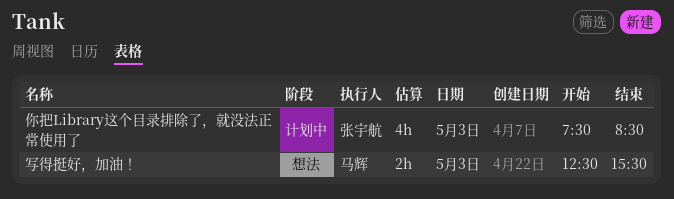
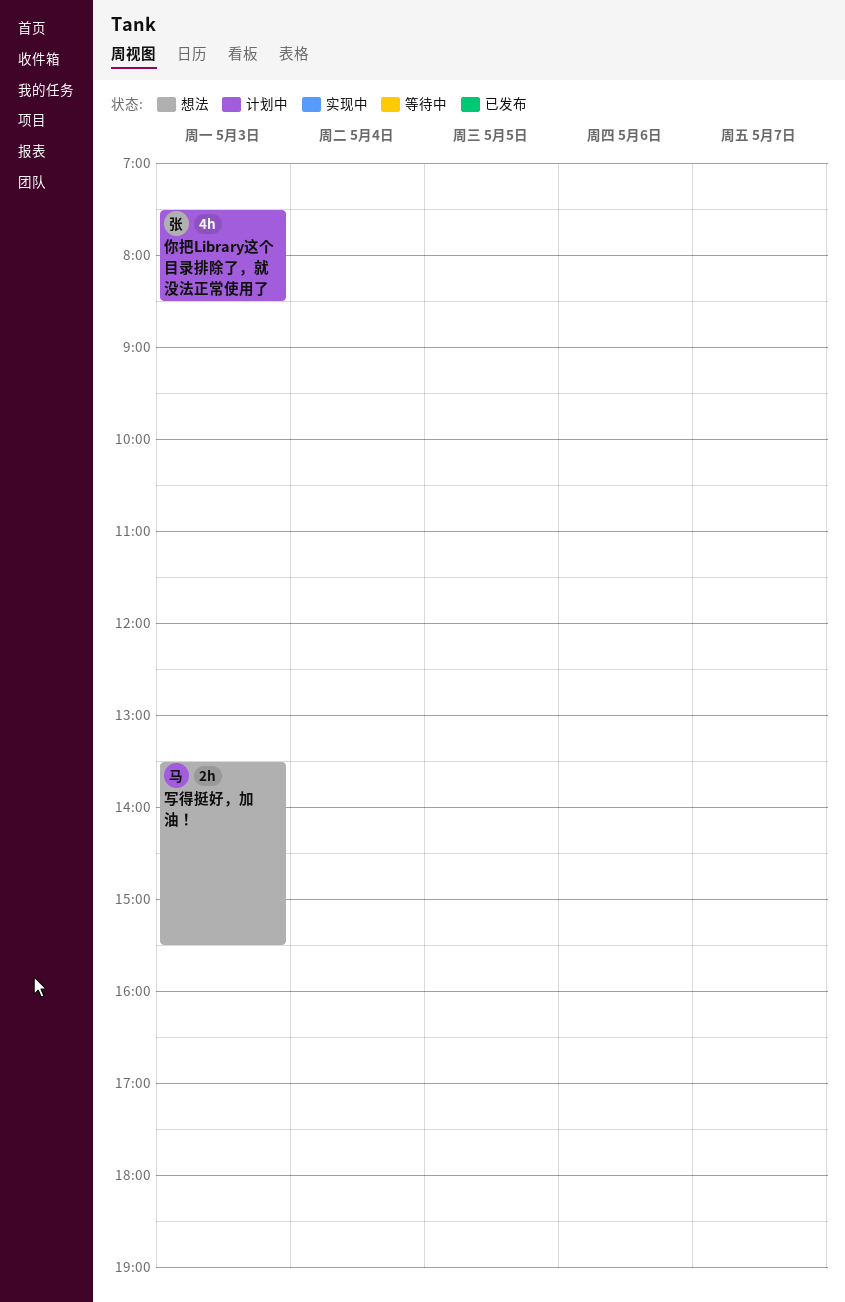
写得挺好，加油！, begins: 12:30 -> 13:30

